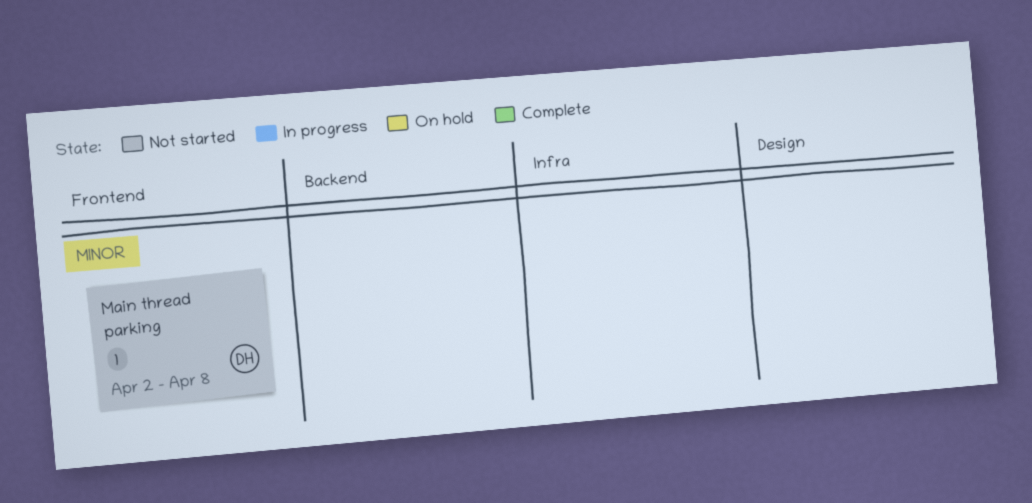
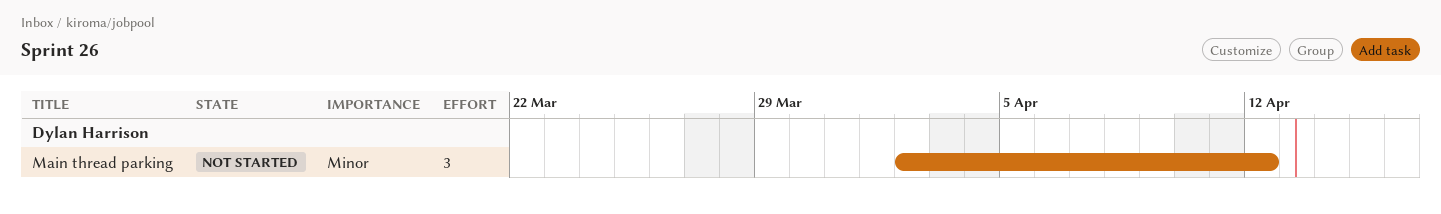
Main thread parking, estimate: 1 -> 3
Main thread parking, due: Apr 8 -> Apr 12

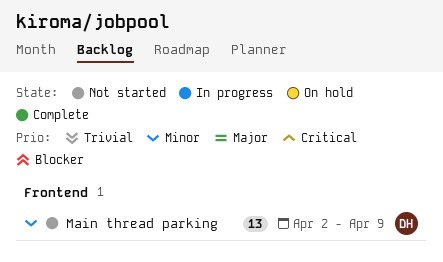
Main thread parking, estimate: 3 -> 13
Main thread parking, due: Apr 12 -> Apr 9

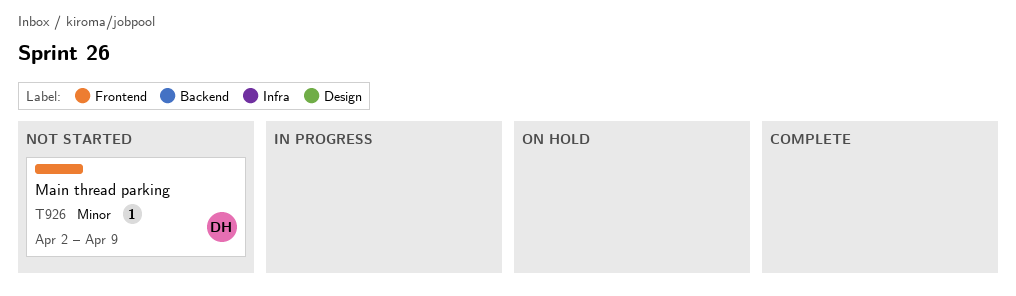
Main thread parking, estimate: 13 -> 1

